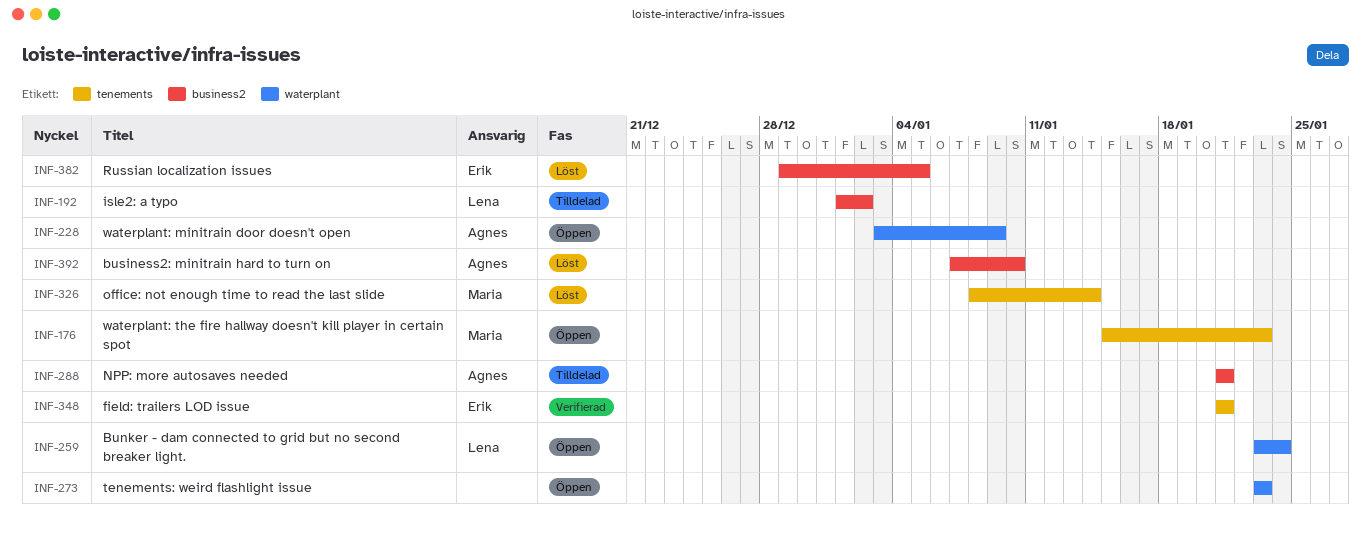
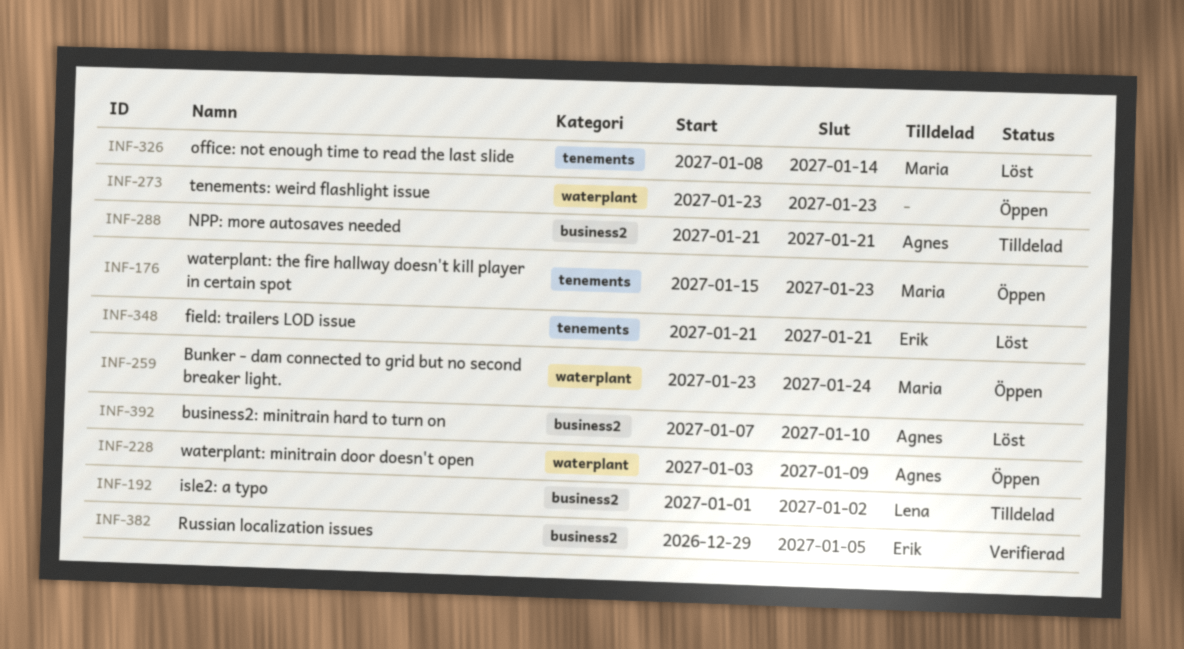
INF-259, owner: Lena -> Maria
INF-348, status: Verifierad -> Löst
INF-382, status: Löst -> Verifierad

